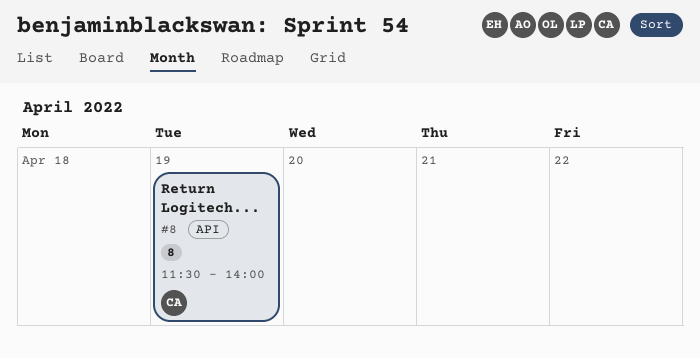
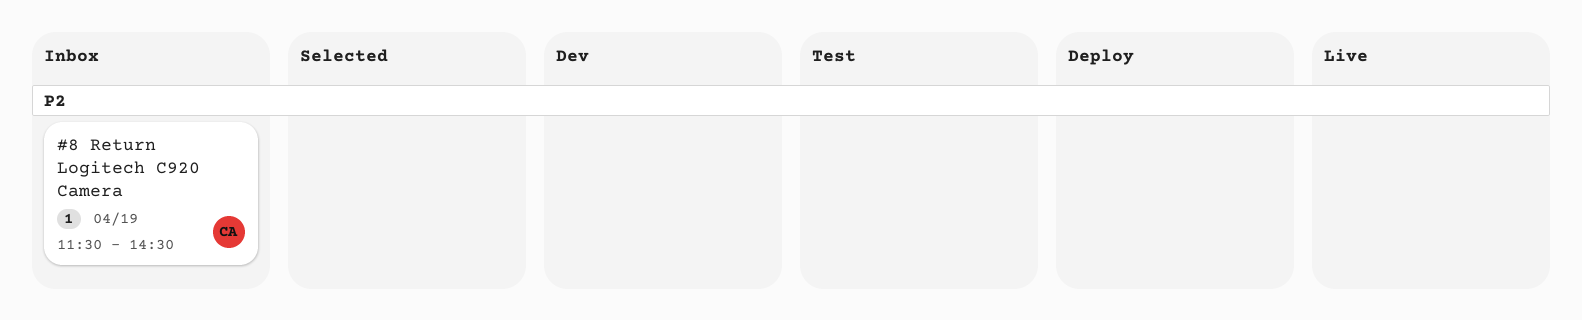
#8, estimate: 8 -> 1
#8, ends: 14:00 -> 14:30

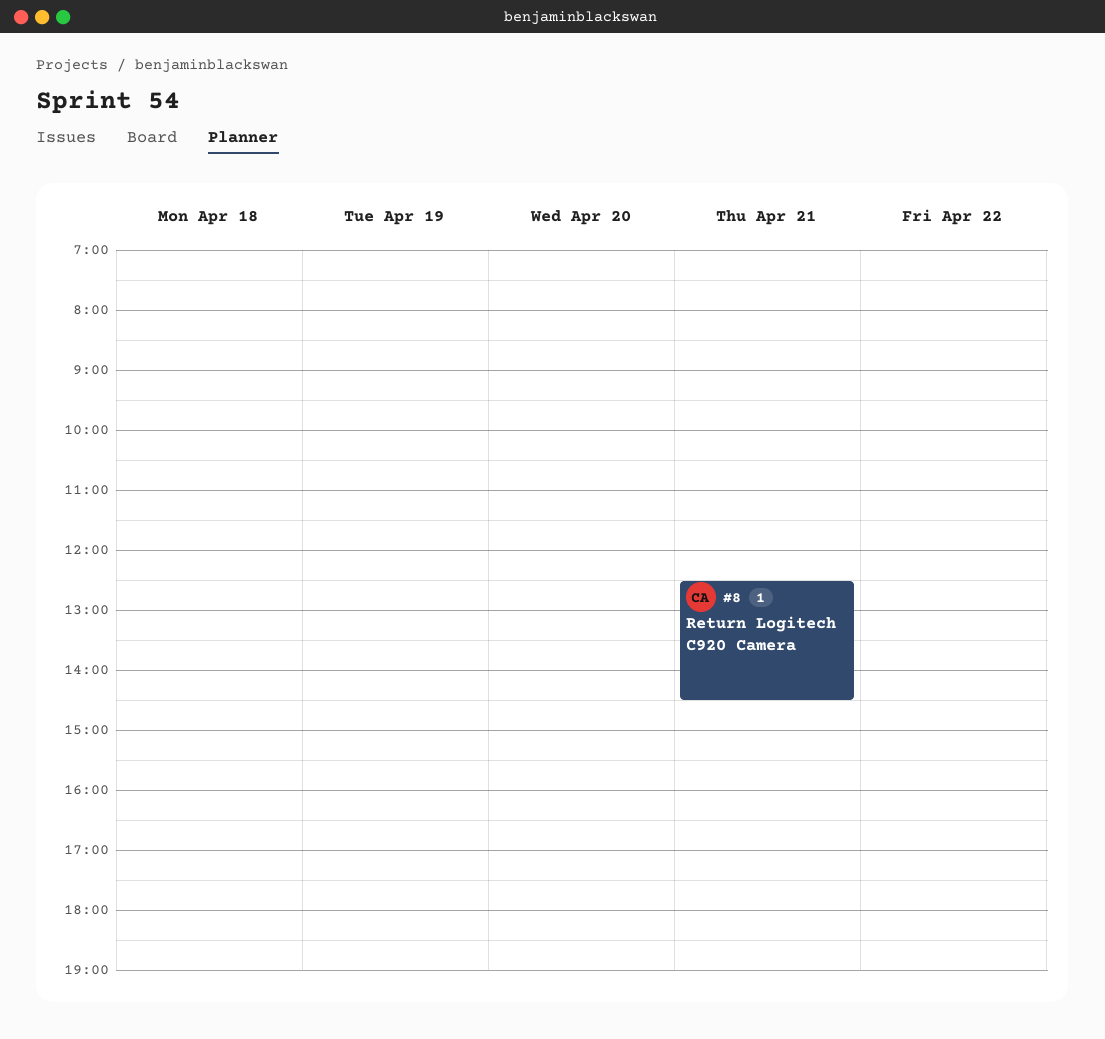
#8, day: Apr 19 -> Apr 21
#8, begins: 11:30 -> 12:30

